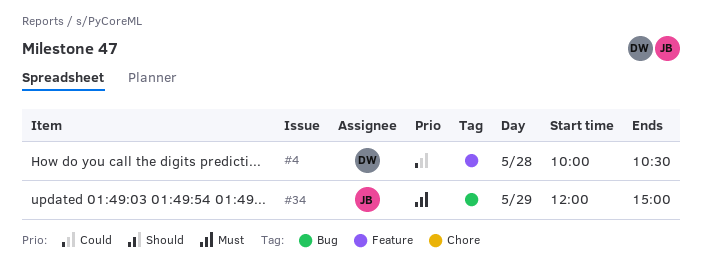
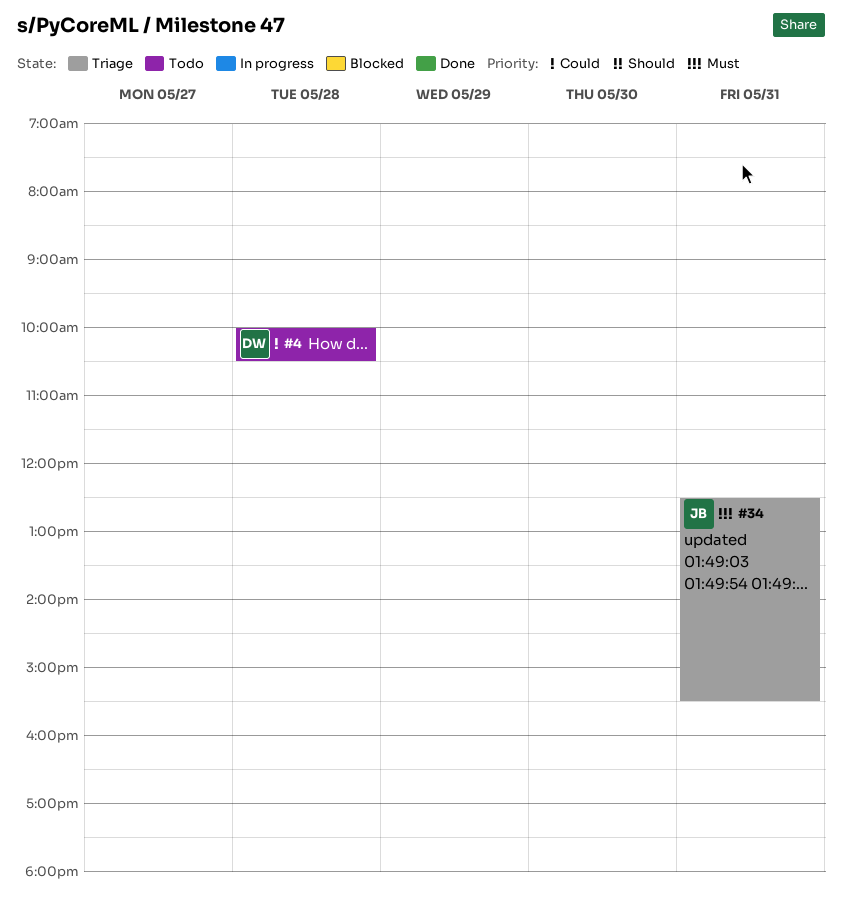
#34, day: May 29 -> May 31
#34, begins: 12:00 -> 12:30
#34, ends: 15:00 -> 15:30

